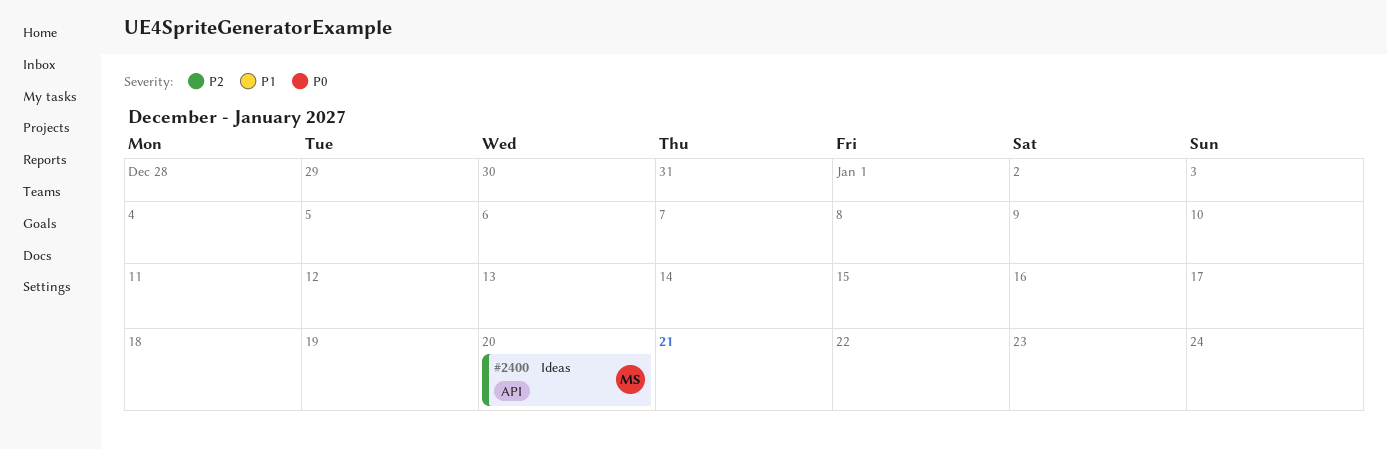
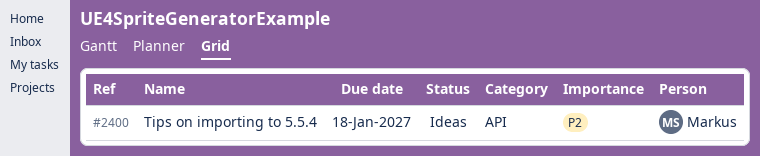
#2400, due: Jan 20 -> Jan 18

